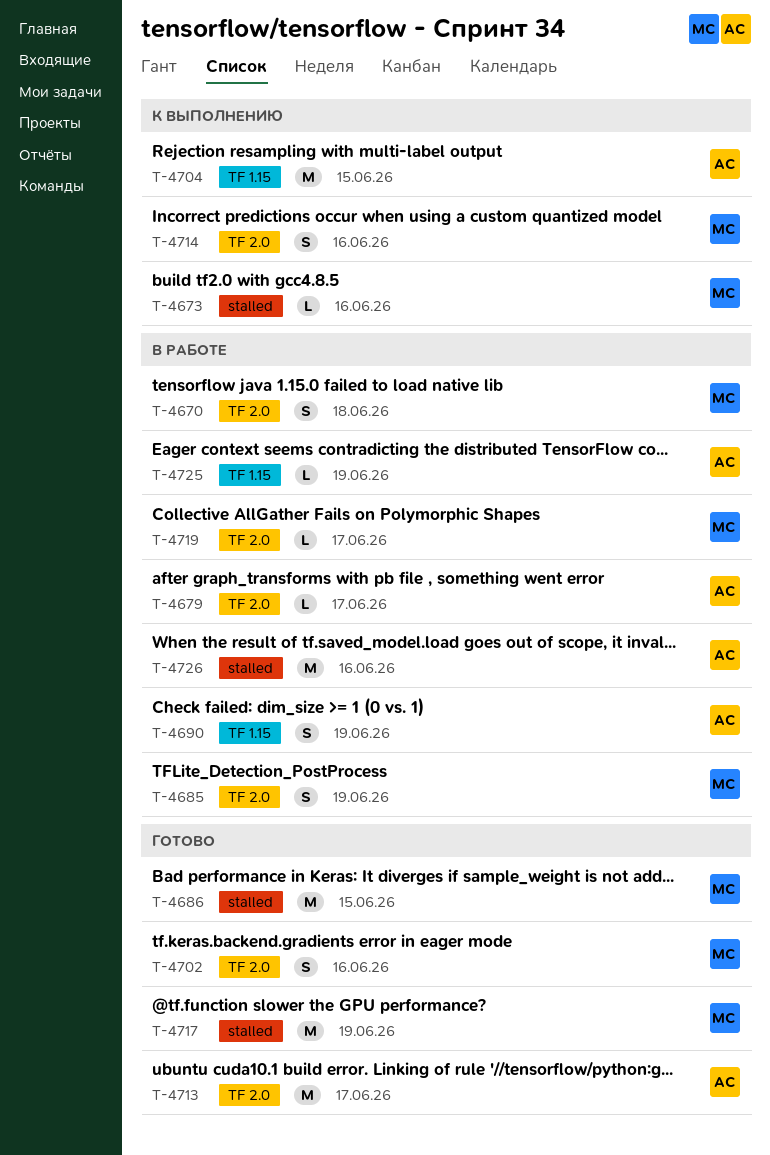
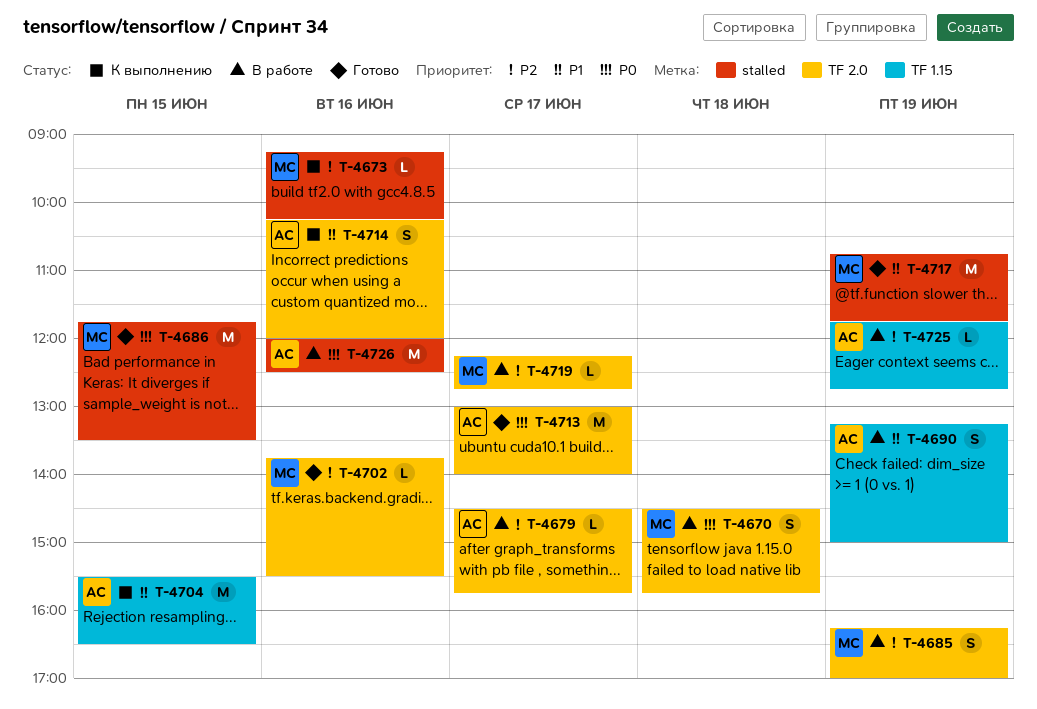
T-4702, estimate: S -> L
T-4714, owner: МС -> АС

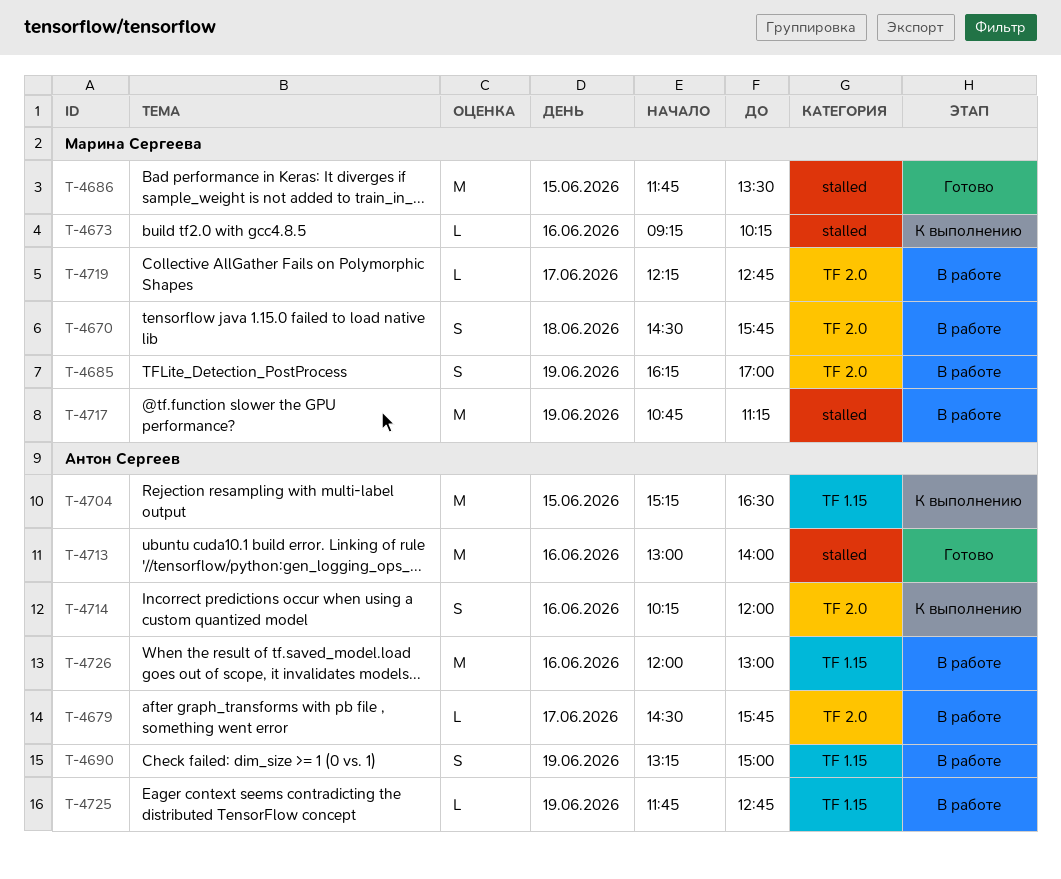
T-4702: present -> none
T-4704, begins: 15:30 -> 15:15
T-4713, label: TF 2.0 -> stalled
T-4713, day: Jun 17 -> Jun 16
T-4717, status: Готово -> В работе
T-4717, ends: 11:45 -> 11:15
T-4726, label: stalled -> TF 1.15
T-4726, ends: 12:30 -> 13:00

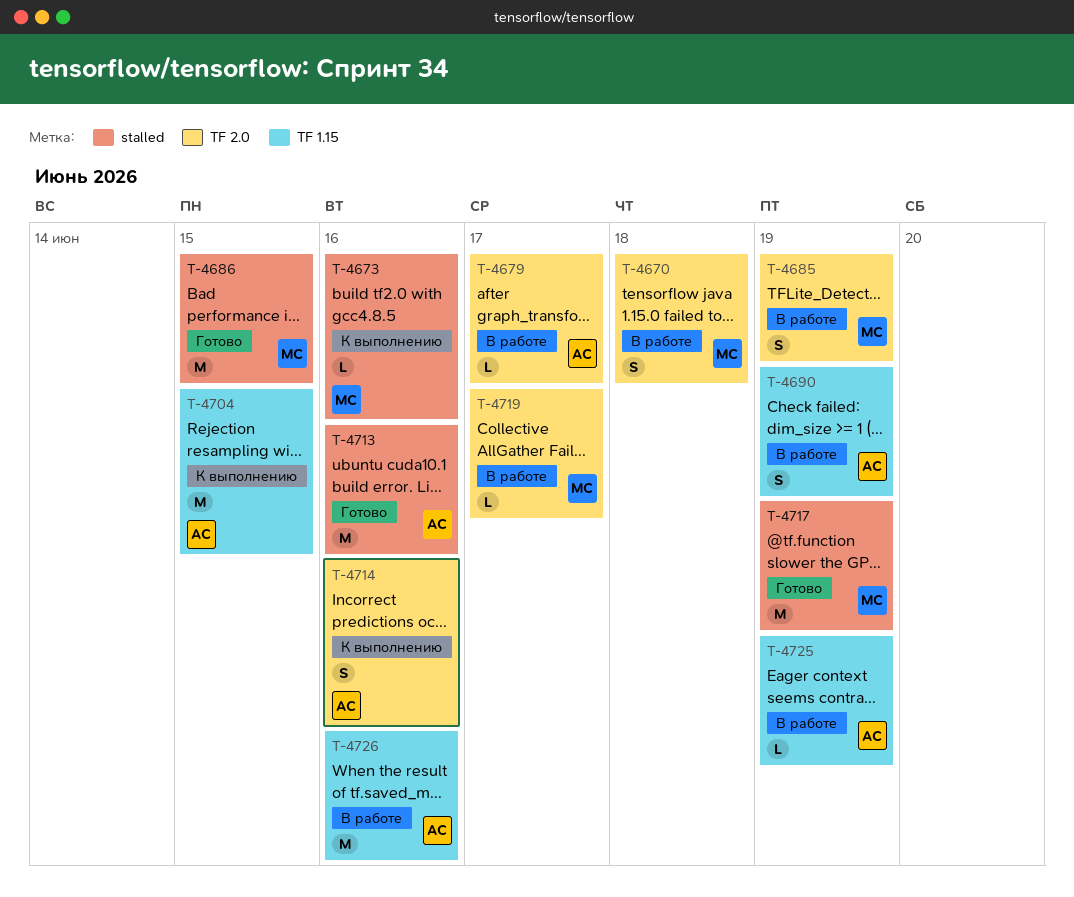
T-4717, status: В работе -> Готово

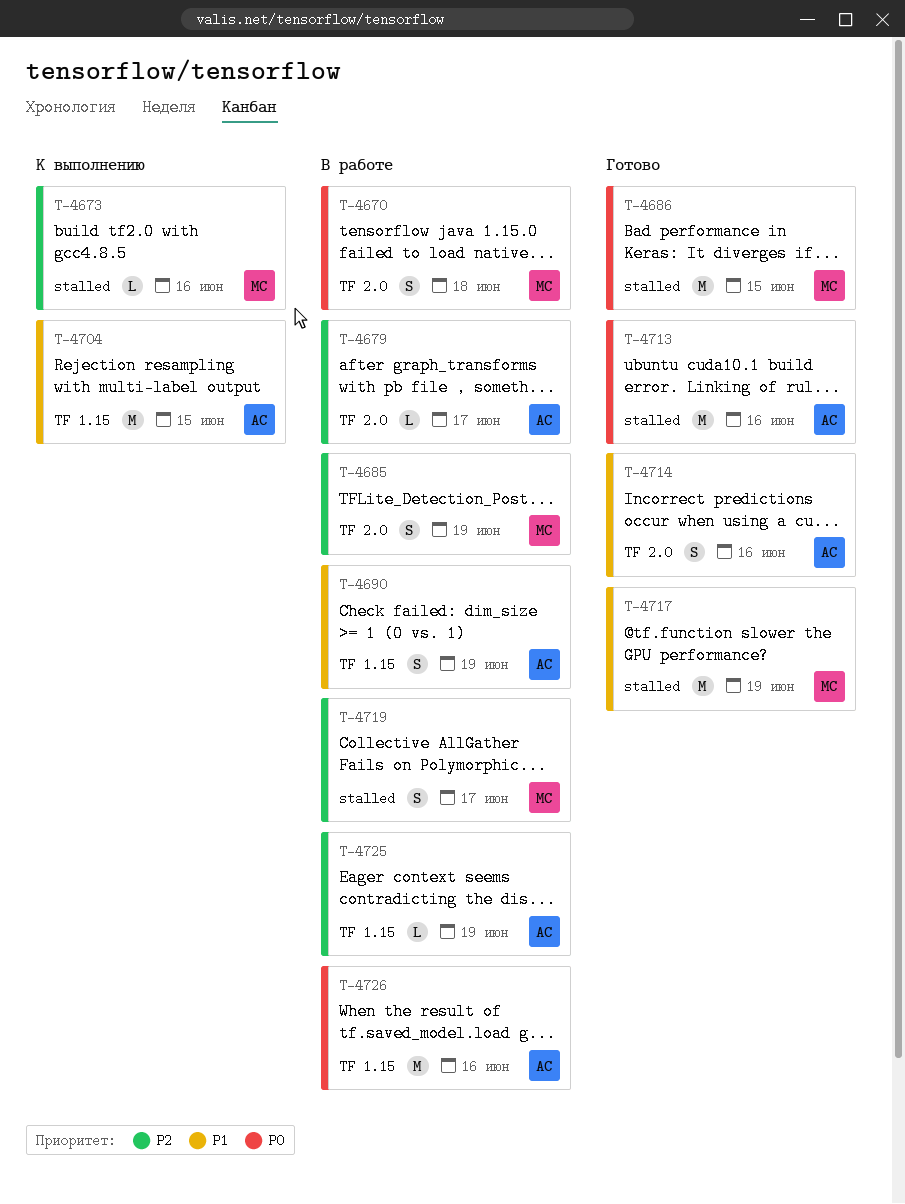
T-4714, status: К выполнению -> Готово
T-4719, label: TF 2.0 -> stalled
T-4719, estimate: L -> S

